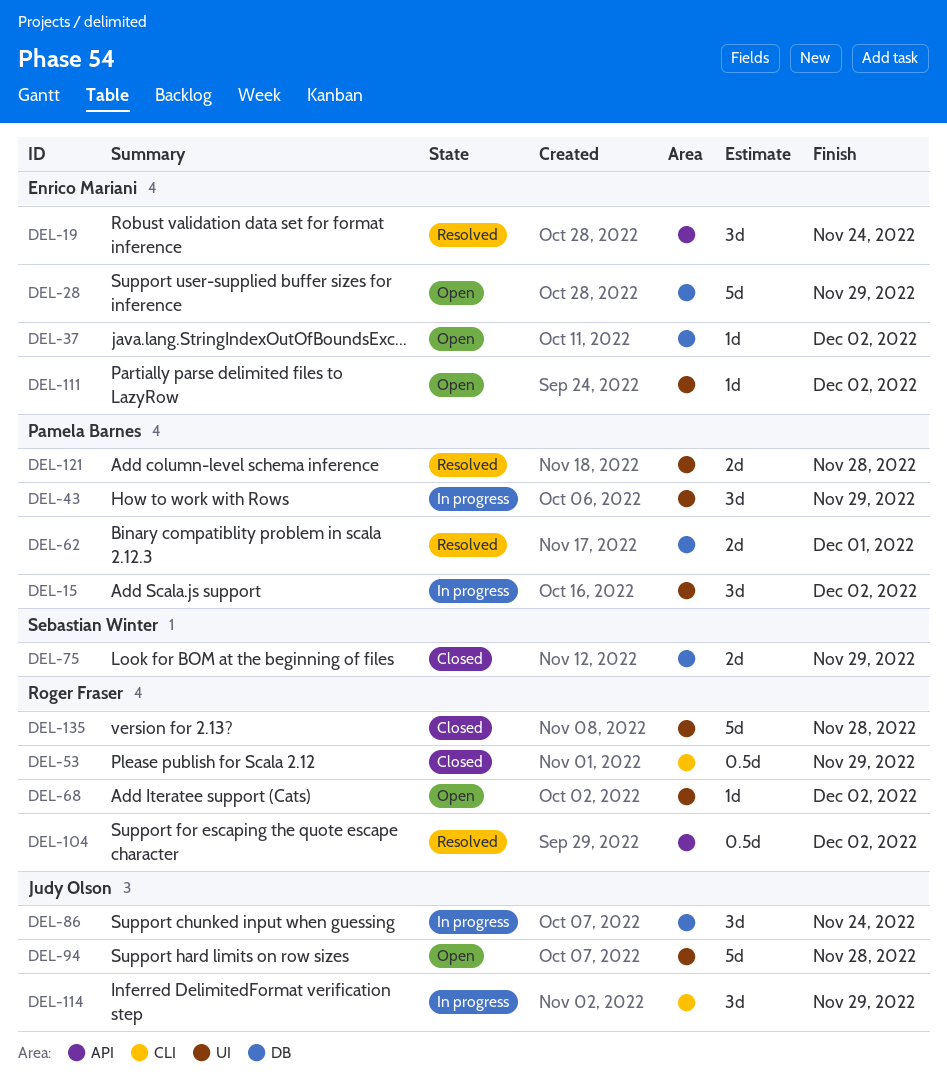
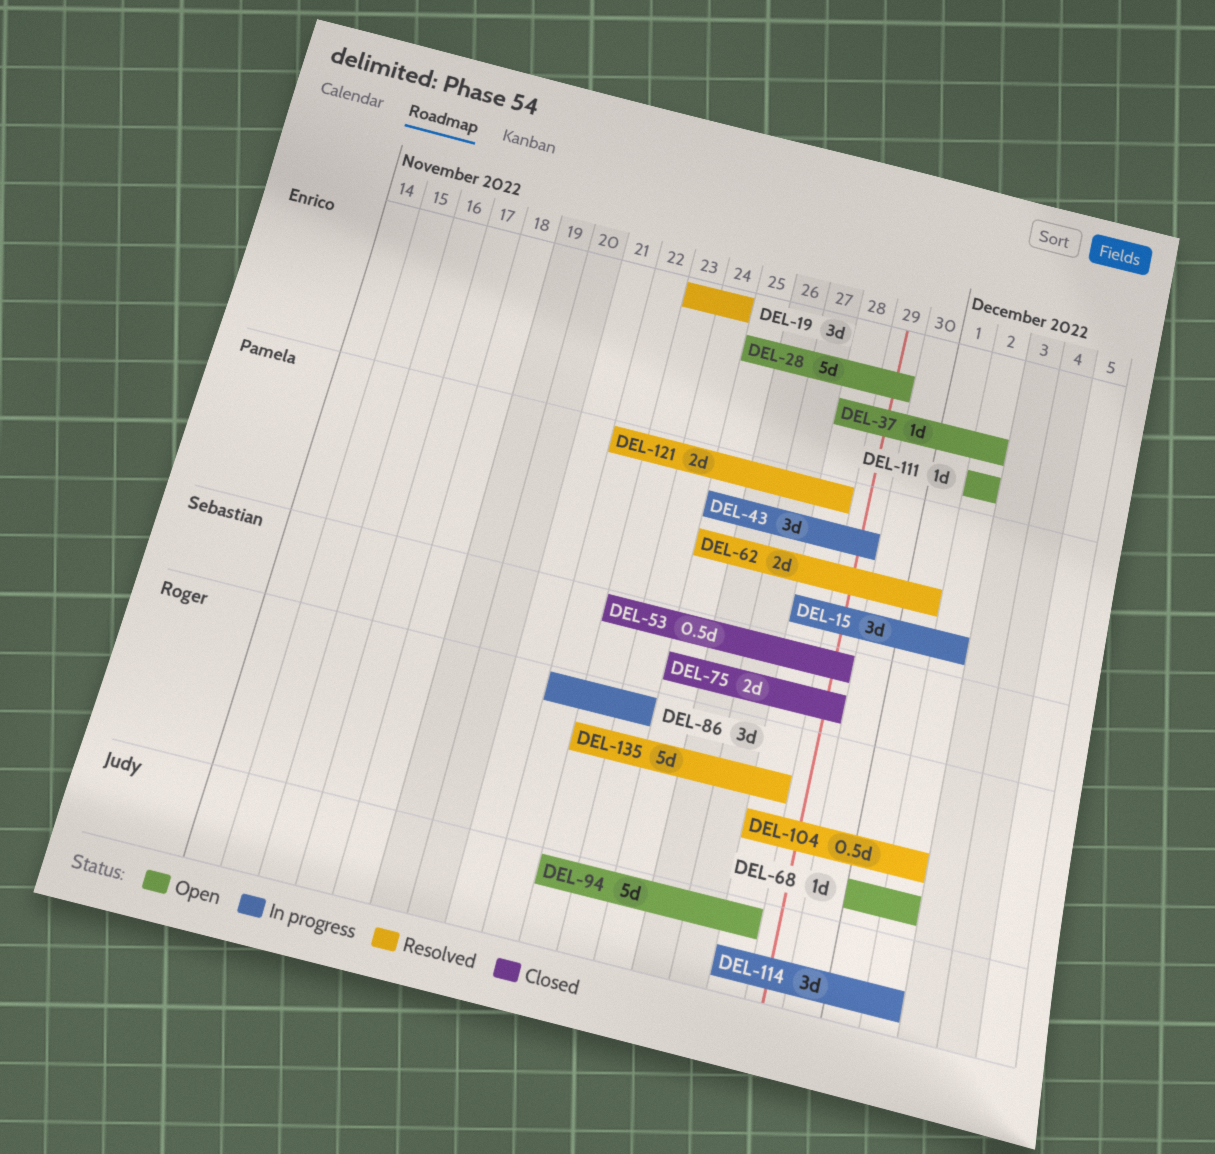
DEL-53, owner: Roger Fraser -> Sebastian Winter
DEL-86, owner: Judy Olson -> Roger Fraser
DEL-114, due: Nov 29 -> Dec 2
DEL-135, status: Closed -> Resolved

